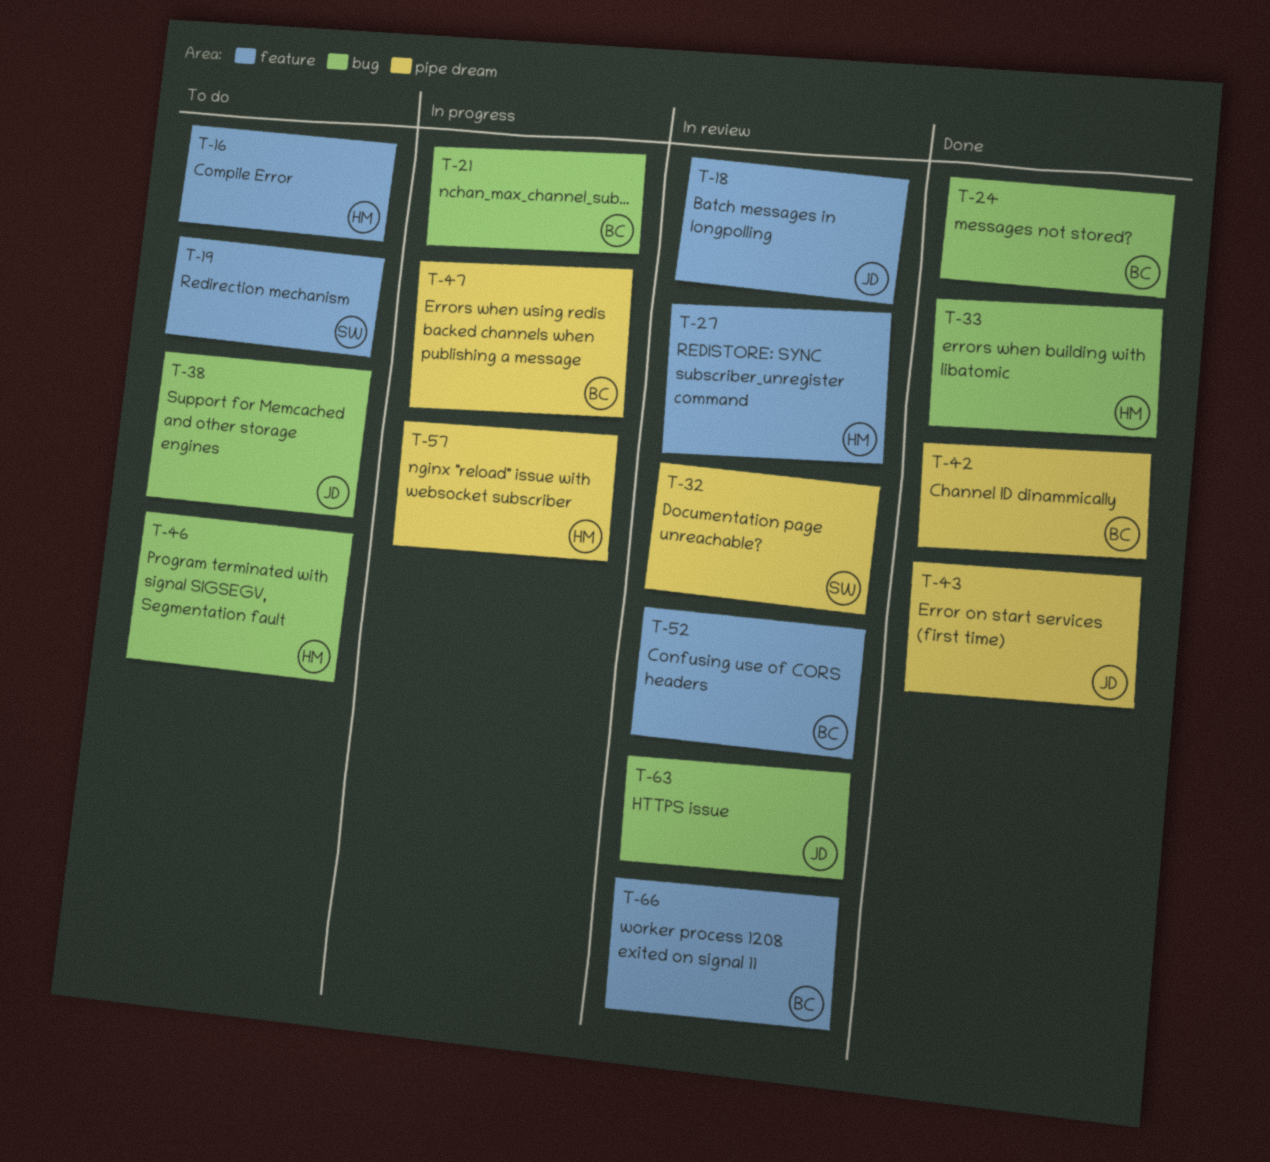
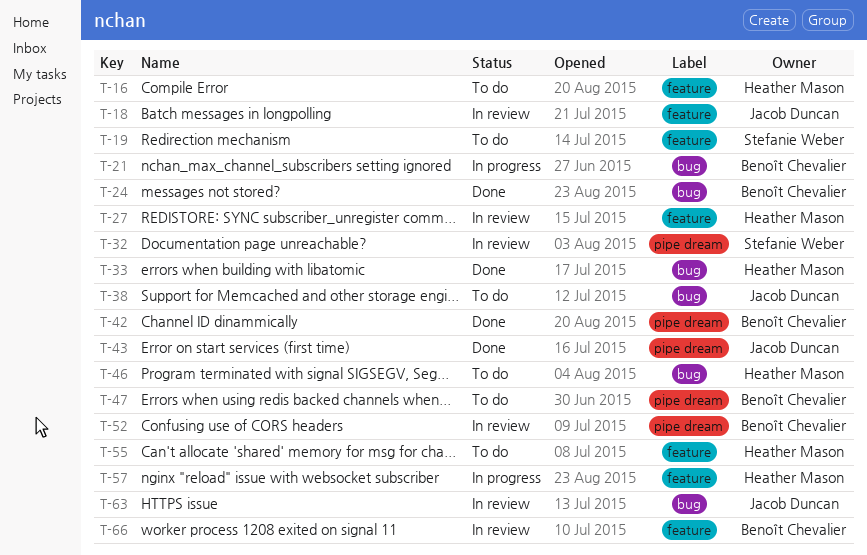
T-47, status: In progress -> To do
T-52, label: feature -> pipe dream
T-55: none -> present
T-57, label: pipe dream -> feature

